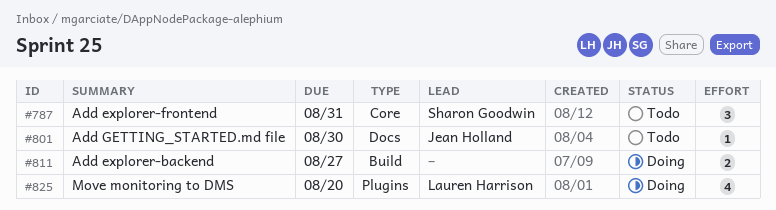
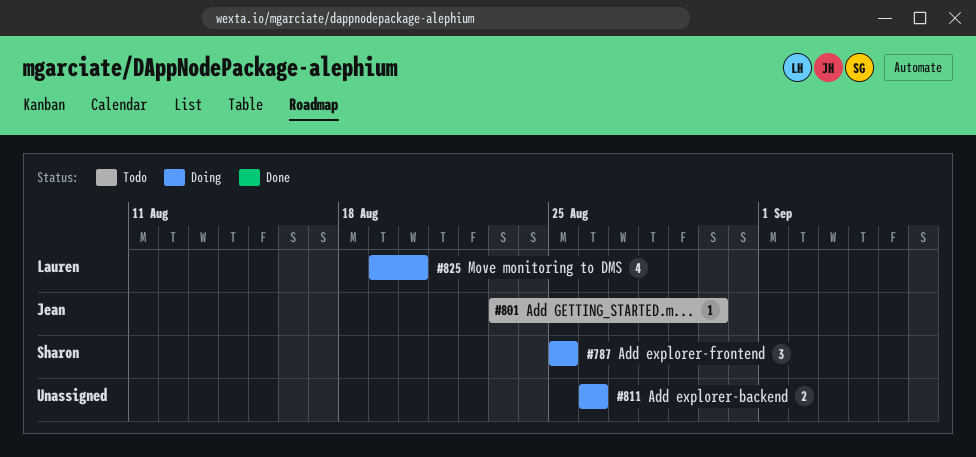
#787, status: Todo -> Doing
#787, due: Aug 31 -> Aug 25
#811, due: Aug 27 -> Aug 26

